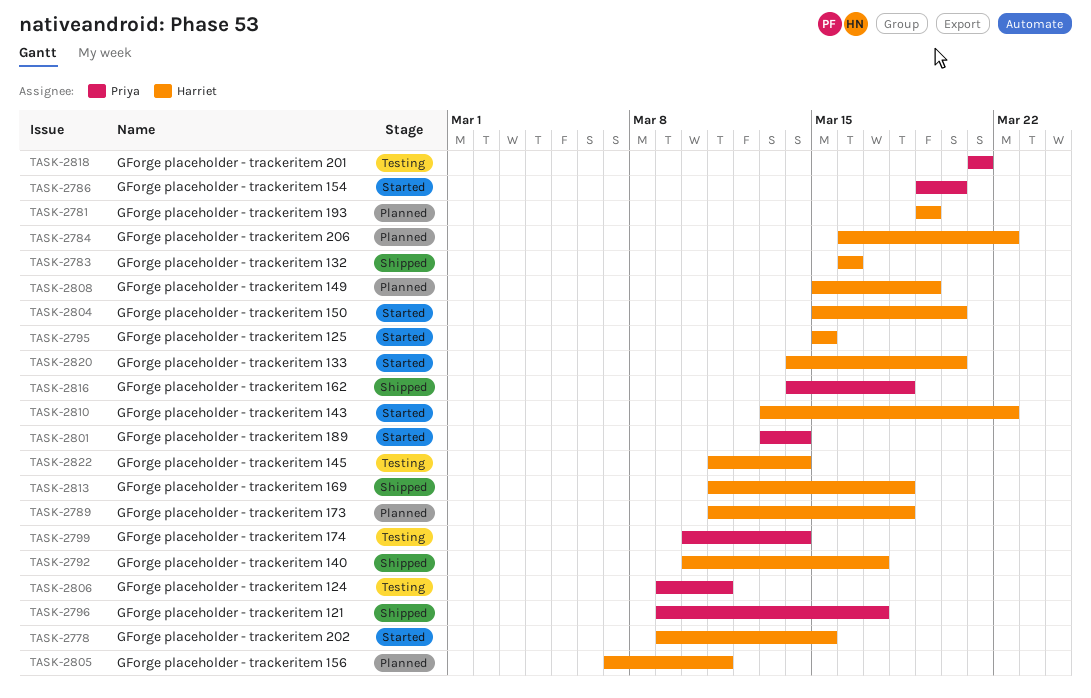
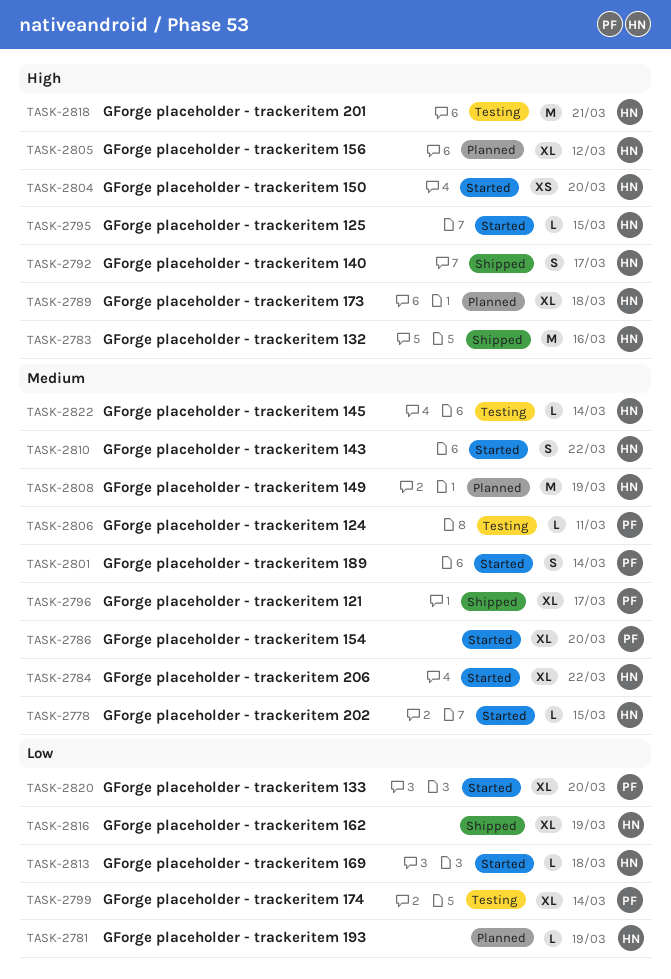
TASK-2784, status: Planned -> Started
TASK-2805, due: Mar 11 -> Mar 12
TASK-2813, status: Shipped -> Started
TASK-2816, owner: Priya -> Harriet
TASK-2816, due: Mar 18 -> Mar 19
TASK-2818, owner: Priya -> Harriet
TASK-2820, owner: Harriet -> Priya

